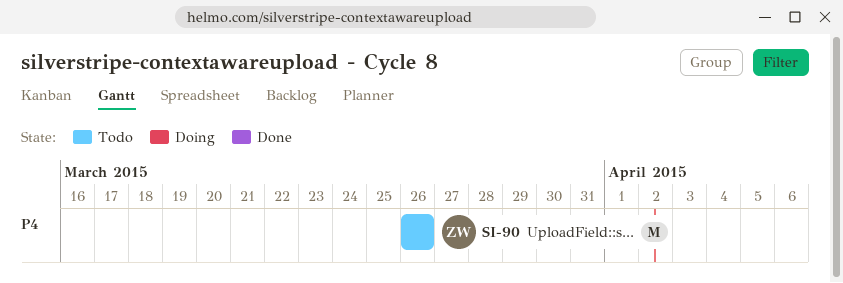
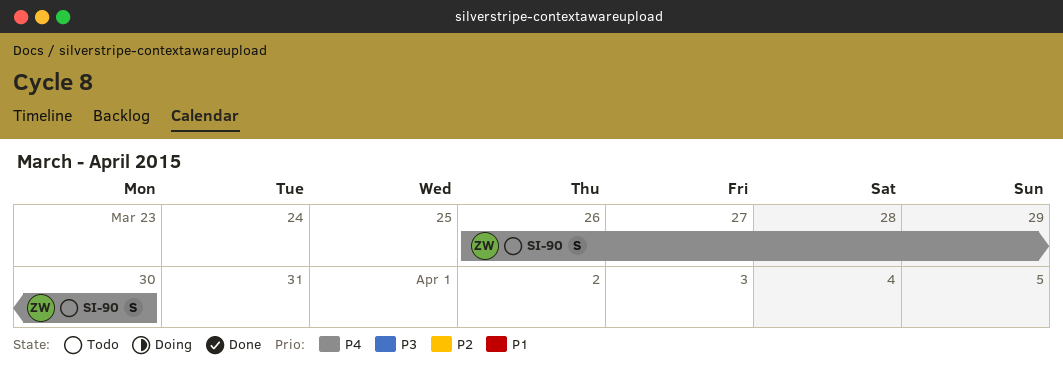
SI-90, estimate: M -> S
SI-90, due: Mar 26 -> Mar 30

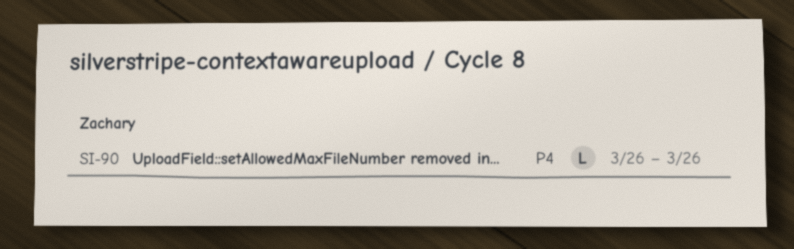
SI-90, estimate: S -> L
SI-90, due: Mar 30 -> Mar 26

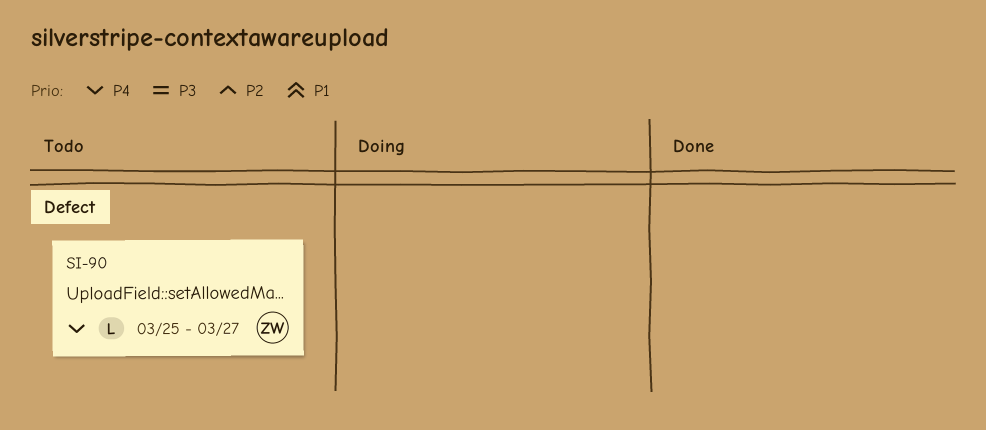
SI-90, start: Mar 26 -> Mar 25
SI-90, due: Mar 26 -> Mar 27

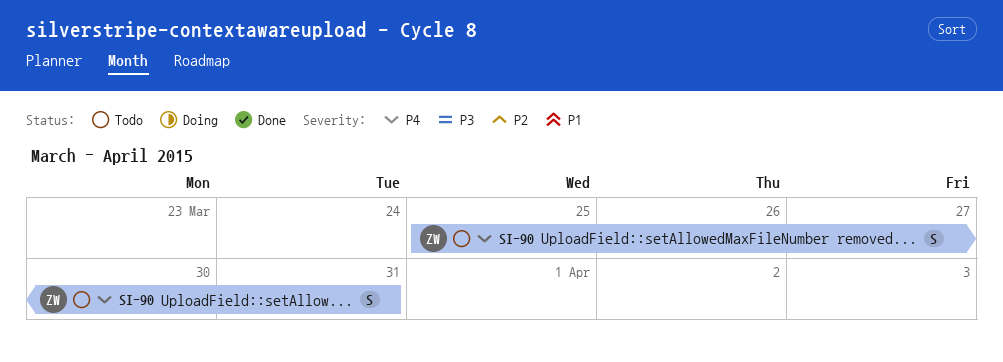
SI-90, estimate: L -> S
SI-90, due: Mar 27 -> Mar 31

